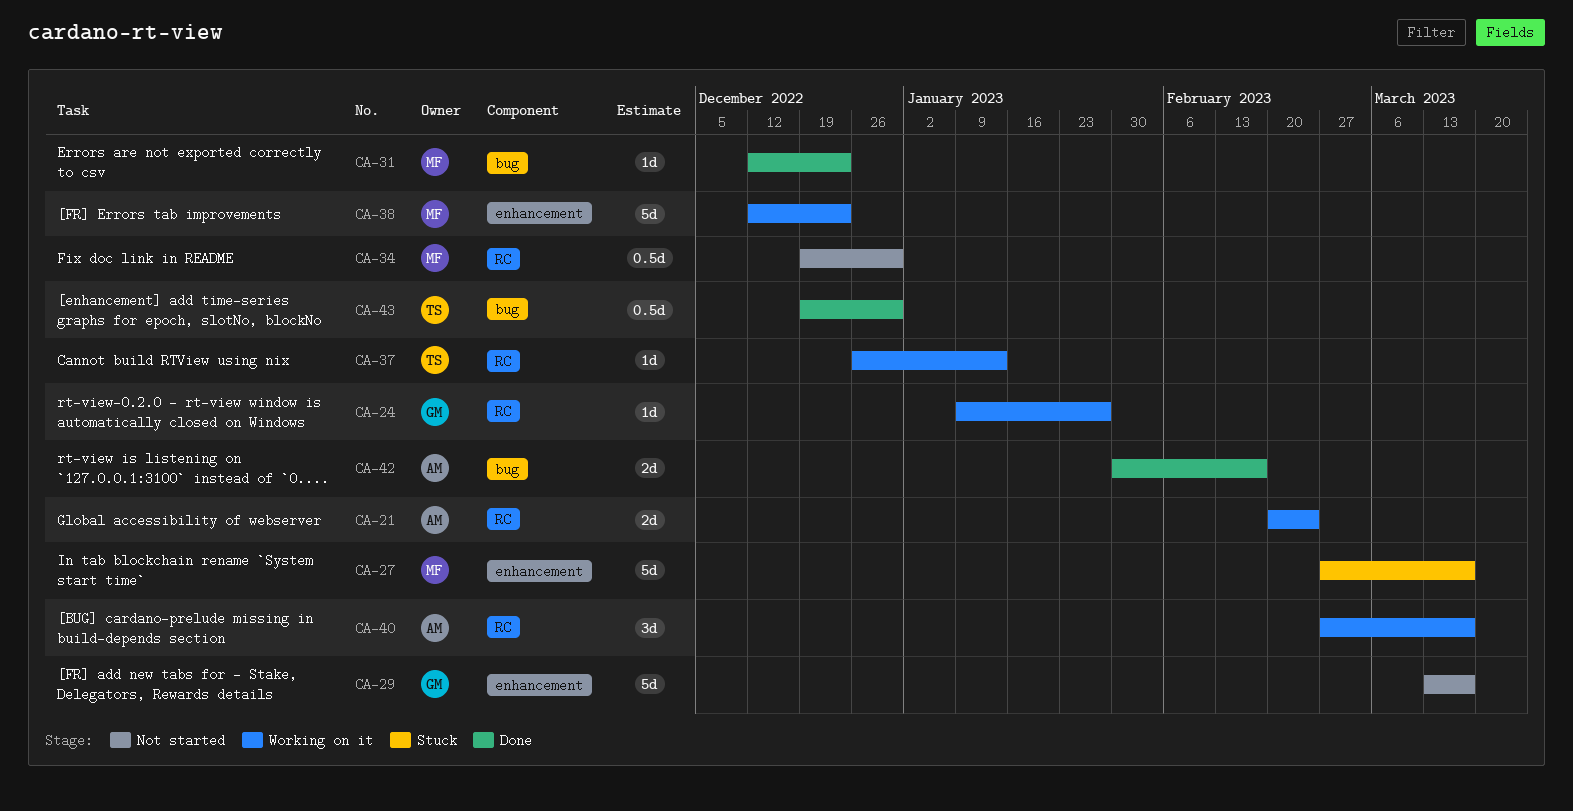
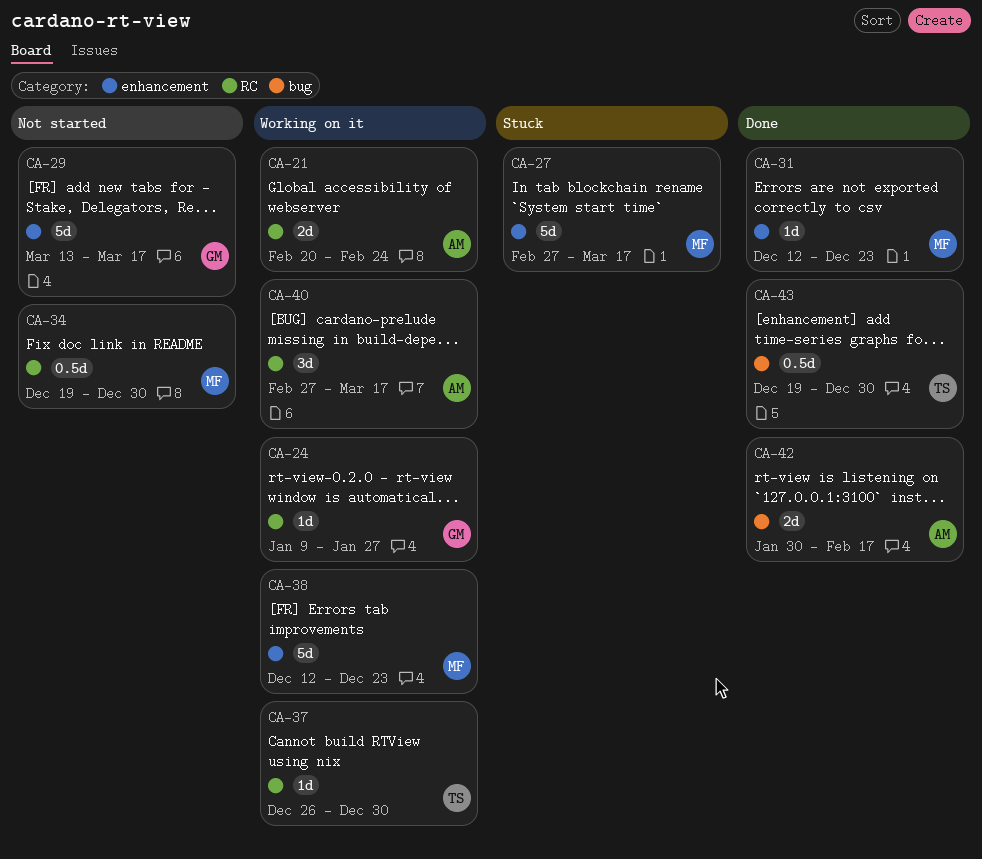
CA-31, label: bug -> enhancement
CA-37, due: Jan 13 -> Dec 30

